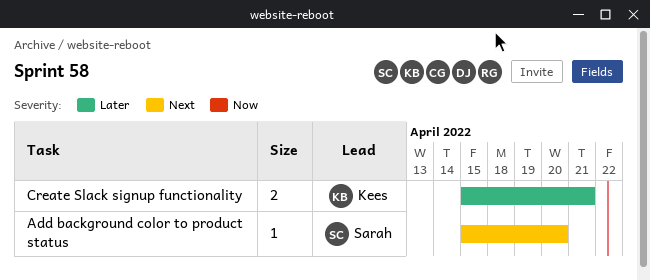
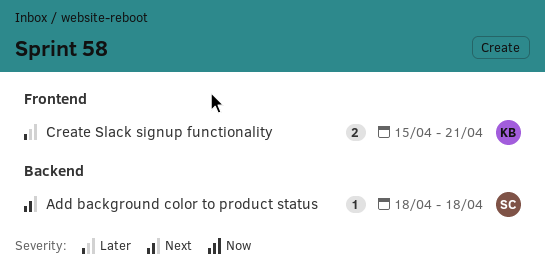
Add background color to product status, start: Apr 15 -> Apr 18
Add background color to product status, due: Apr 20 -> Apr 18

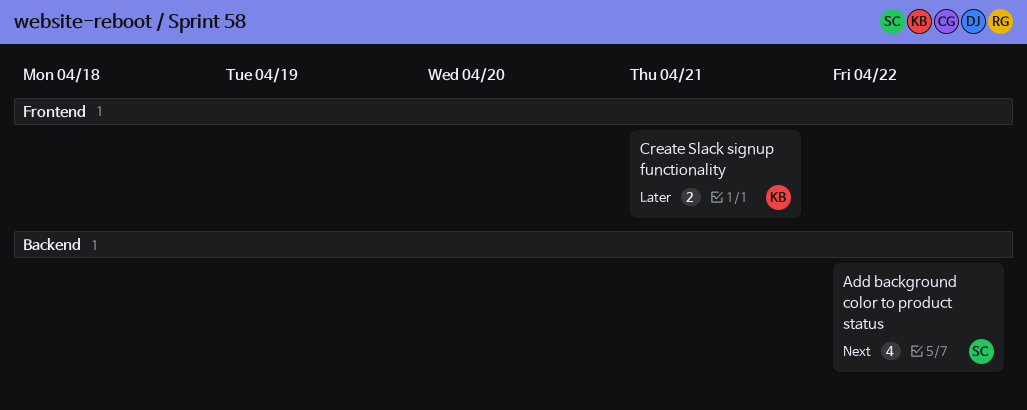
Add background color to product status, estimate: 1 -> 4
Add background color to product status, due: Apr 18 -> Apr 22

